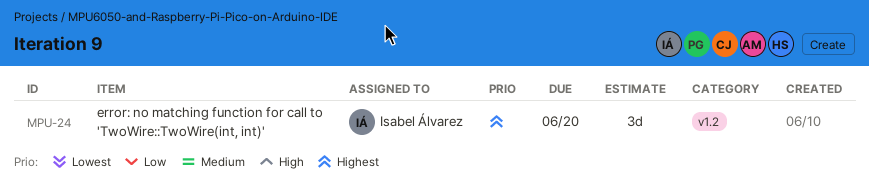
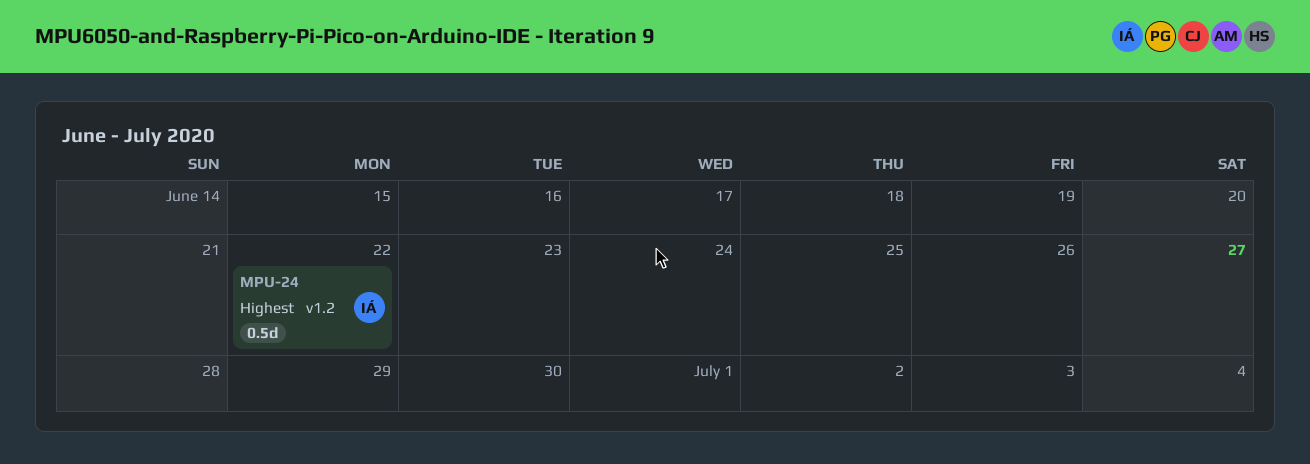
MPU-24, estimate: 3d -> 0.5d
MPU-24, due: Jun 20 -> Jun 22

